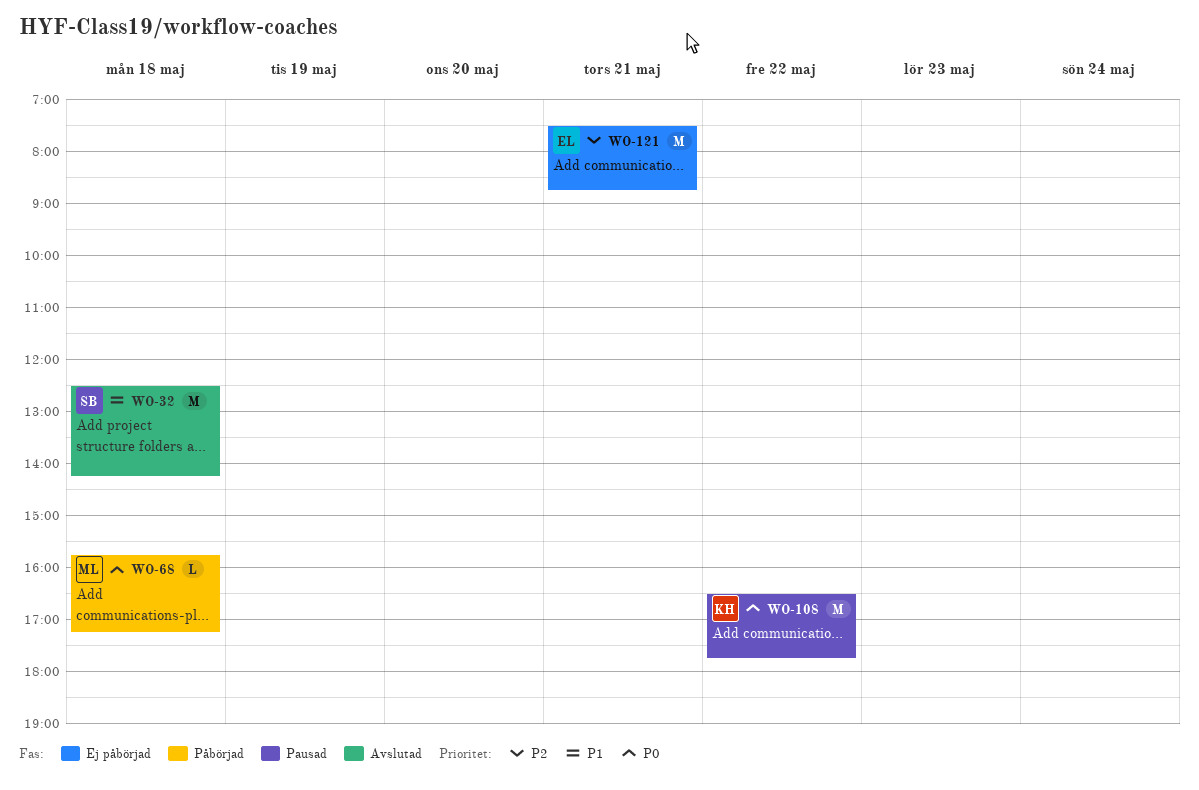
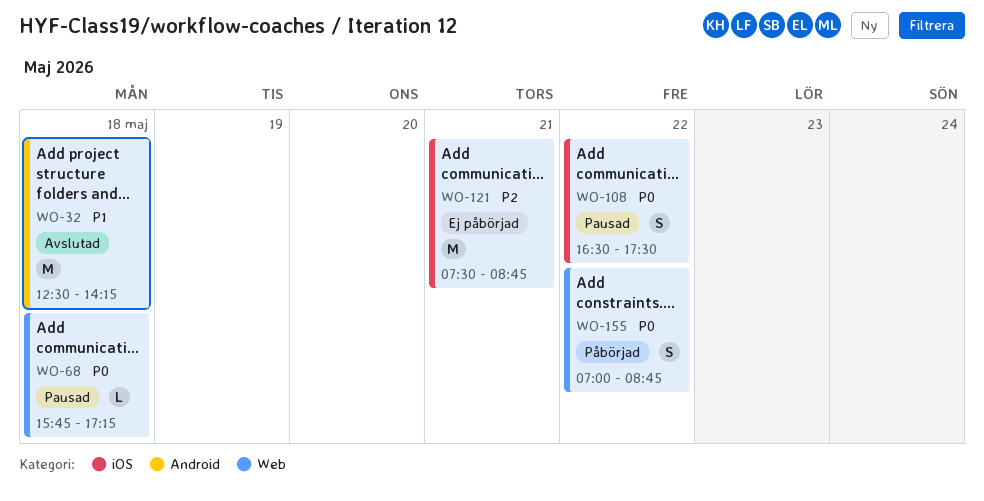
WO-68, status: Påbörjad -> Pausad
WO-108, estimate: M -> S
WO-108, ends: 17:45 -> 17:30
WO-155: none -> present

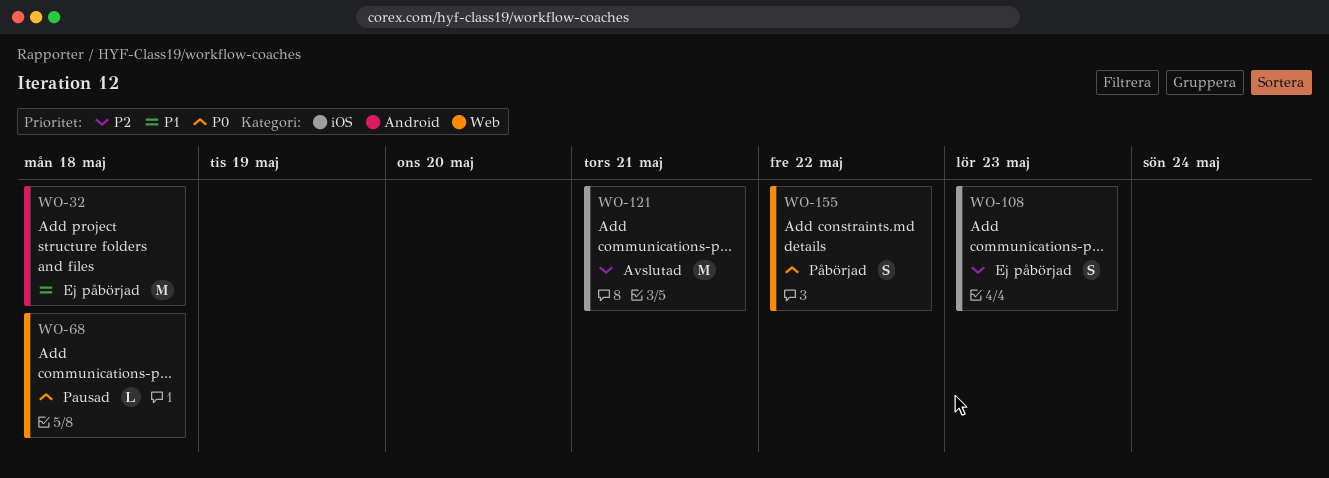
WO-32, status: Avslutad -> Ej påbörjad
WO-108, status: Pausad -> Ej påbörjad
WO-108, priority: P0 -> P2
WO-108, day: May 22 -> May 23
WO-121, status: Ej påbörjad -> Avslutad

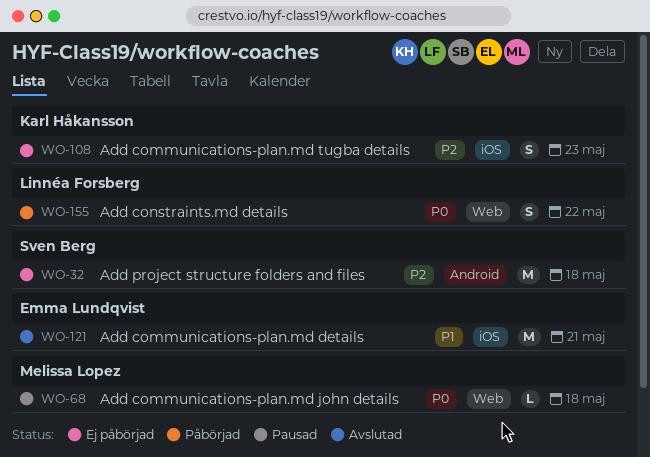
WO-32, priority: P1 -> P2
WO-121, priority: P2 -> P1

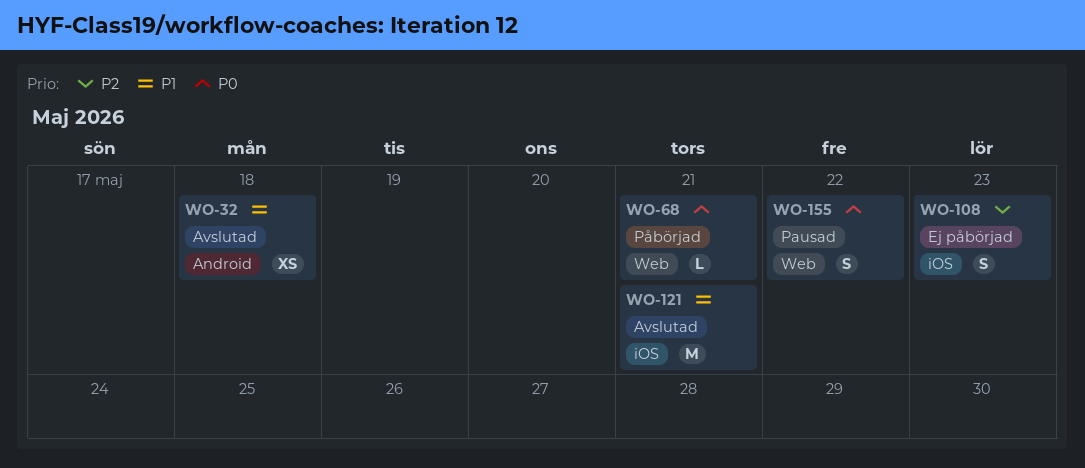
WO-32, status: Ej påbörjad -> Avslutad
WO-32, priority: P2 -> P1
WO-32, estimate: M -> XS
WO-68, status: Pausad -> Påbörjad
WO-68, day: May 18 -> May 21
WO-155, status: Påbörjad -> Pausad

